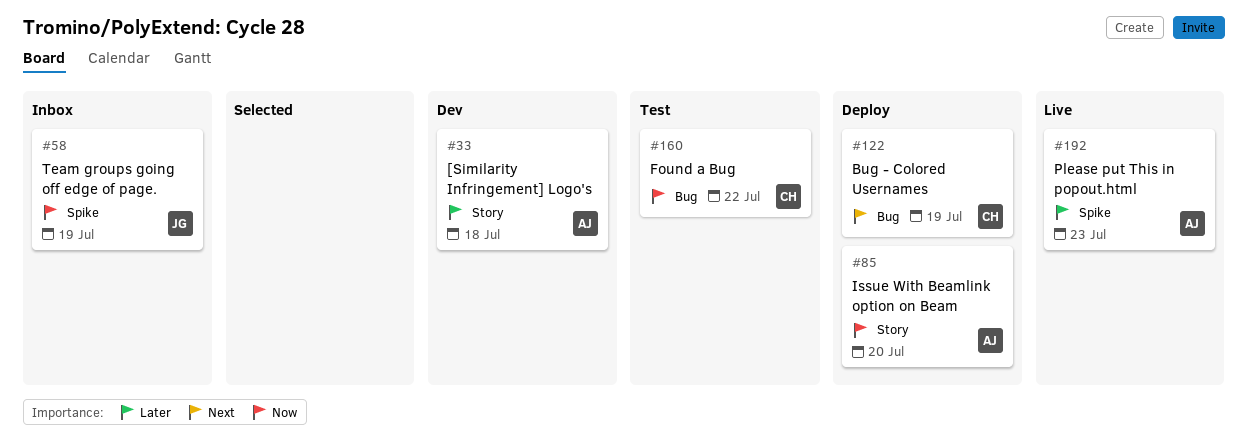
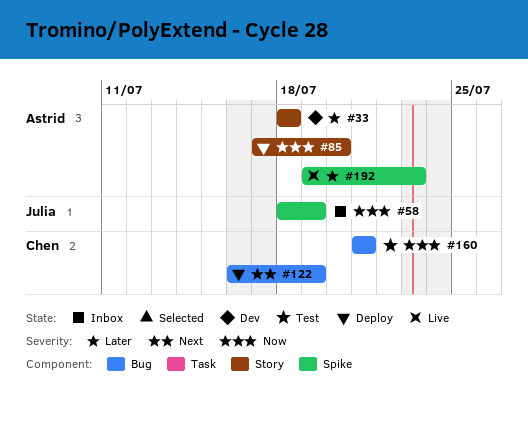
#160, due: Jul 22 -> Jul 21

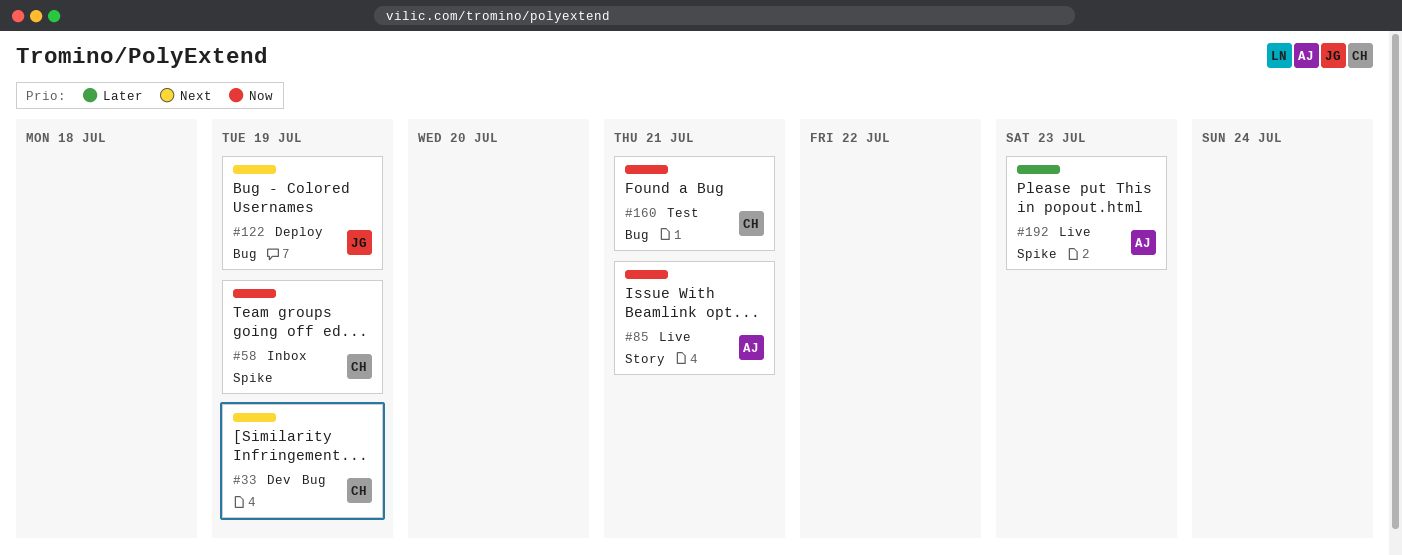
#33, owner: Astrid -> Chen
#33, priority: Later -> Next
#33, label: Story -> Bug
#33, due: Jul 18 -> Jul 19
#58, owner: Julia -> Chen
#85, status: Deploy -> Live
#85, due: Jul 20 -> Jul 21
#122, owner: Chen -> Julia

